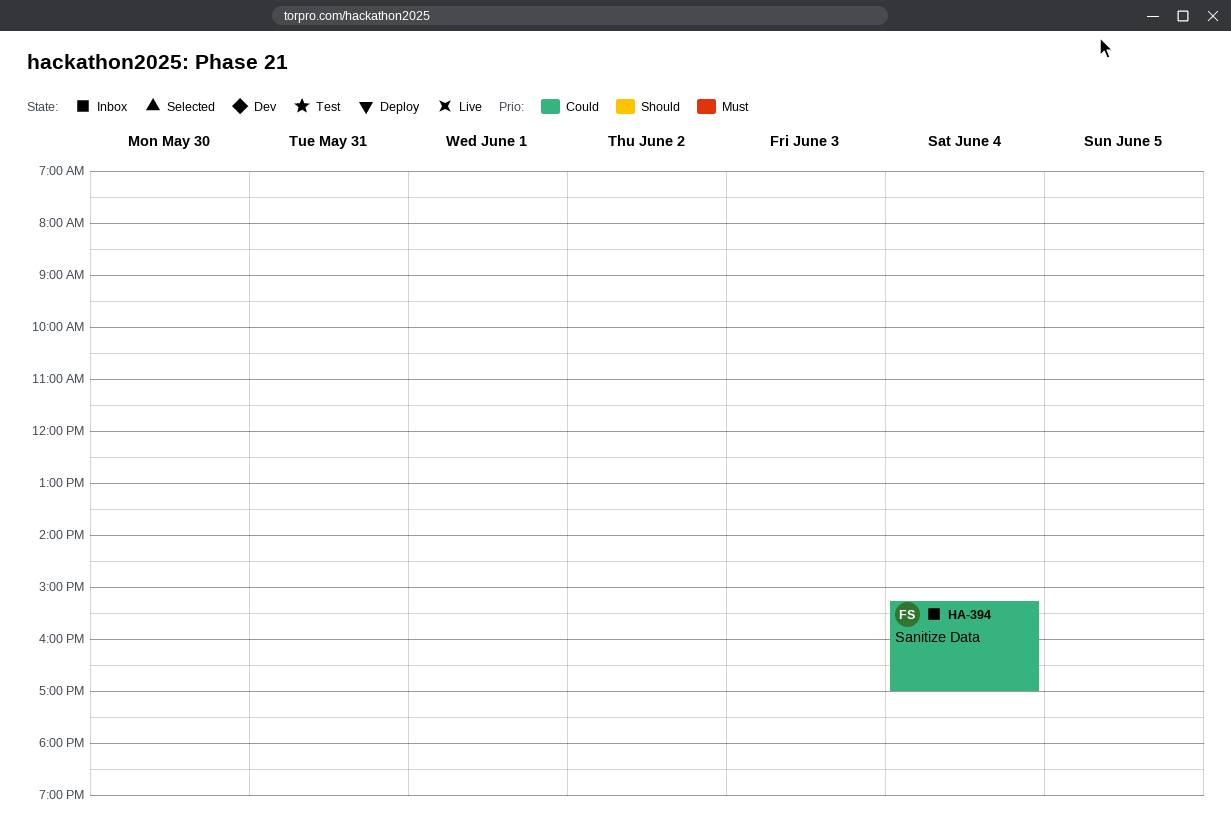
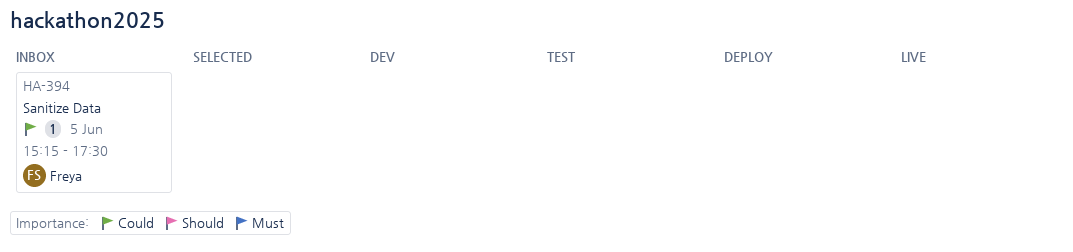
HA-394, day: Jun 4 -> Jun 5
HA-394, ends: 17:00 -> 17:30

